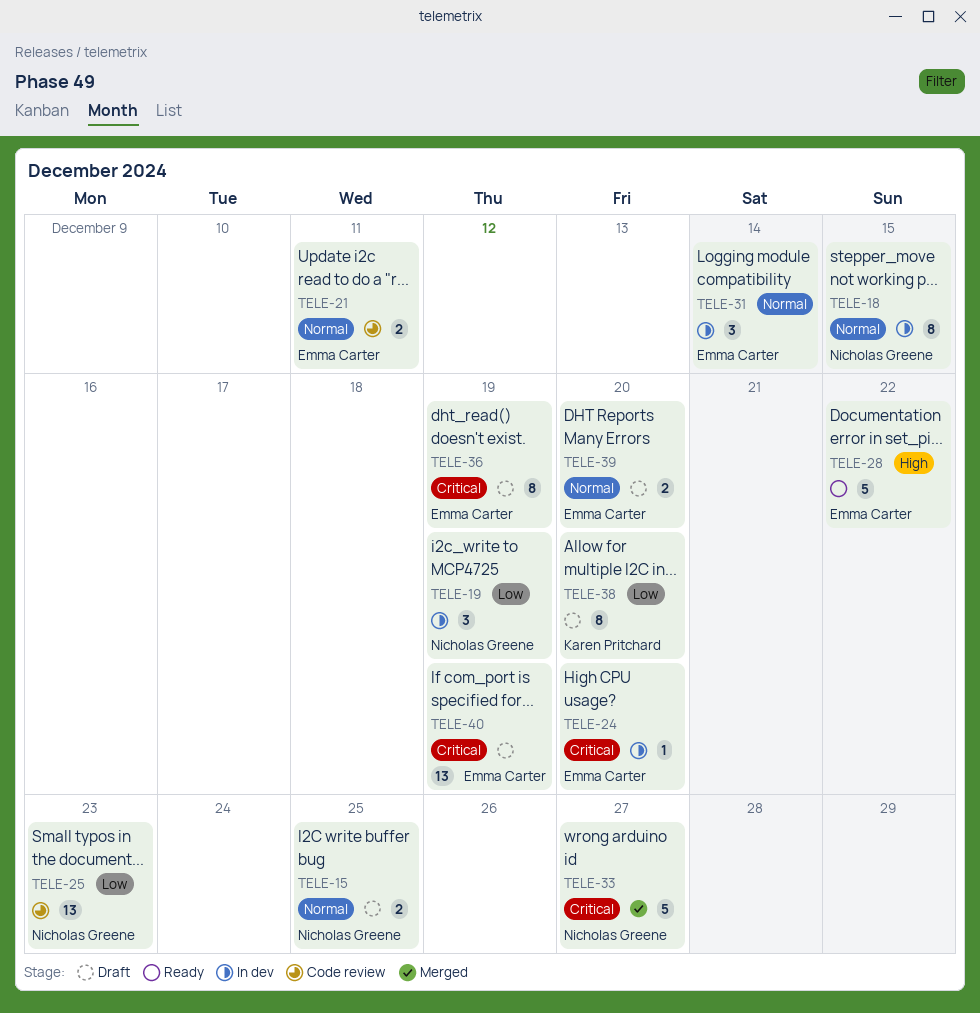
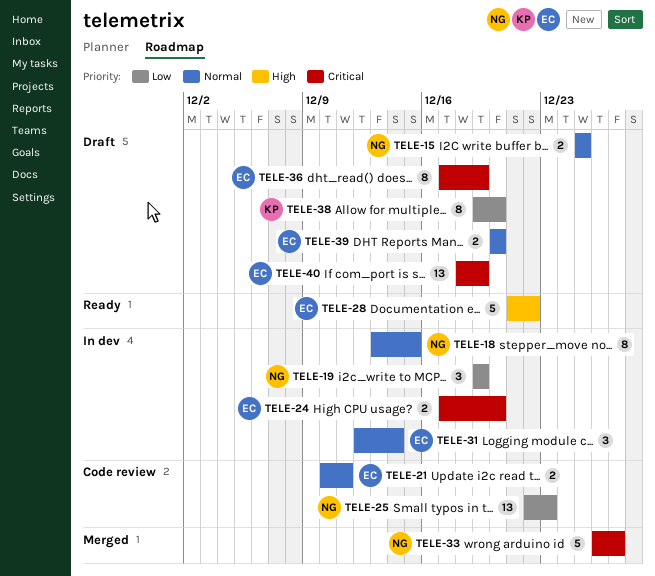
TELE-24, estimate: 1 -> 2

